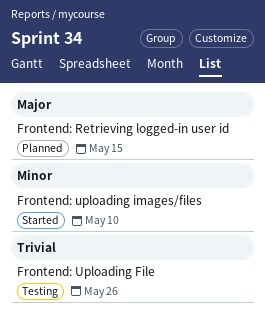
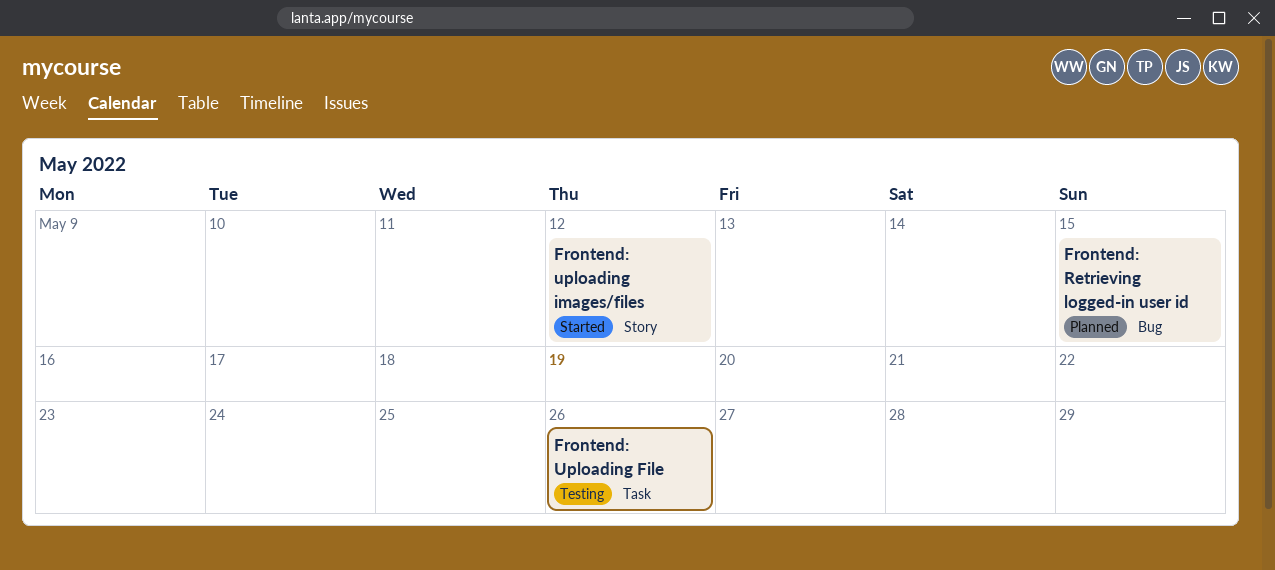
Frontend: uploading images/files, due: May 10 -> May 12

